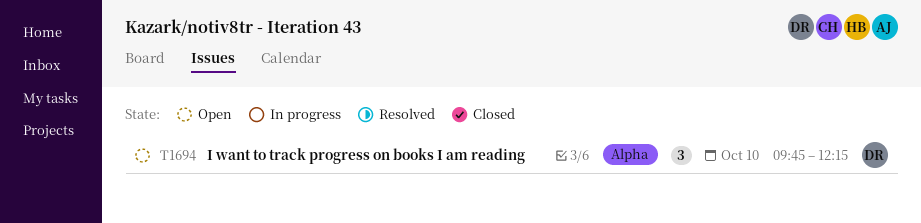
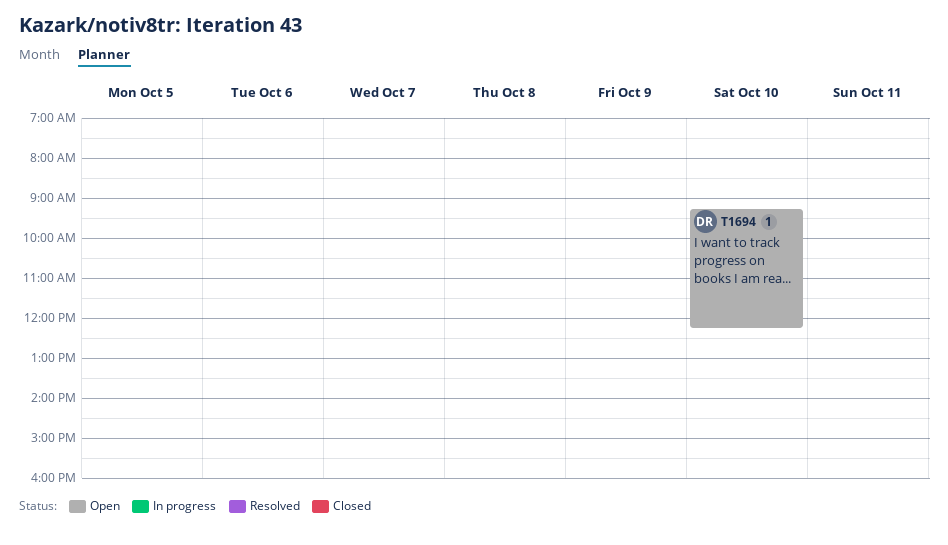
T1694, estimate: 3 -> 1
T1694, begins: 09:45 -> 09:15

